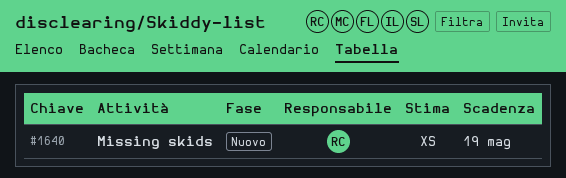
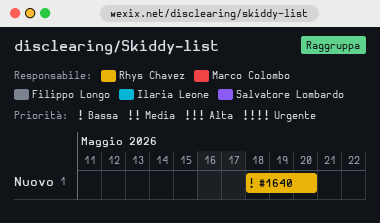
#1640, due: May 19 -> May 20

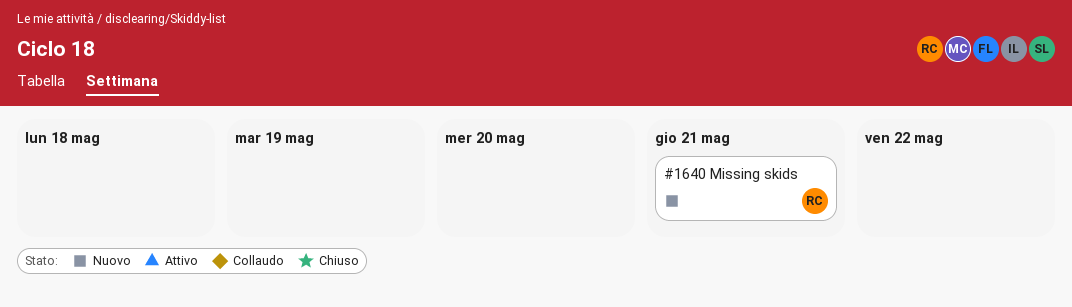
#1640, due: May 20 -> May 21

